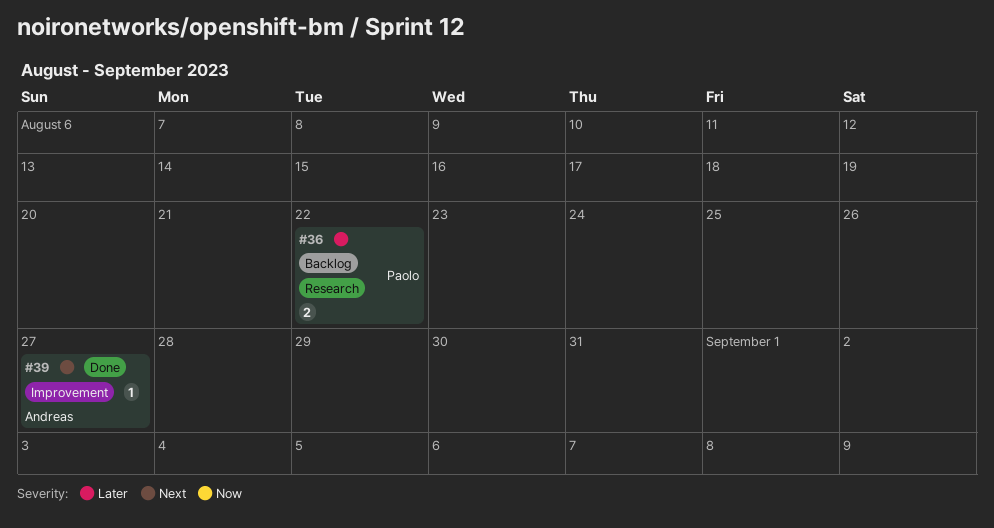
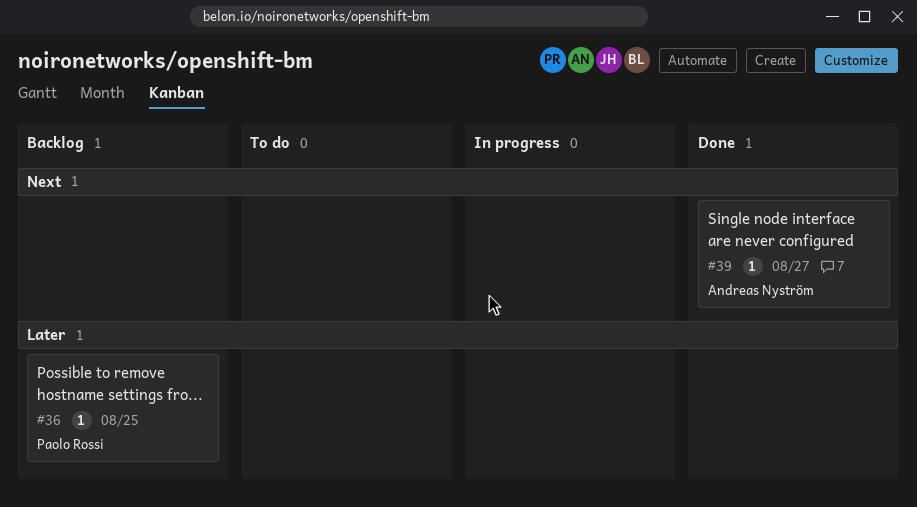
#36, estimate: 2 -> 1
#36, due: Aug 22 -> Aug 25

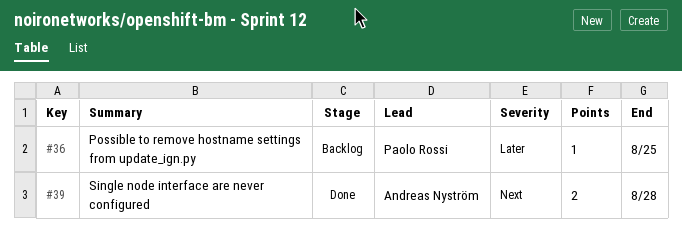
#39, estimate: 1 -> 2
#39, due: Aug 27 -> Aug 28

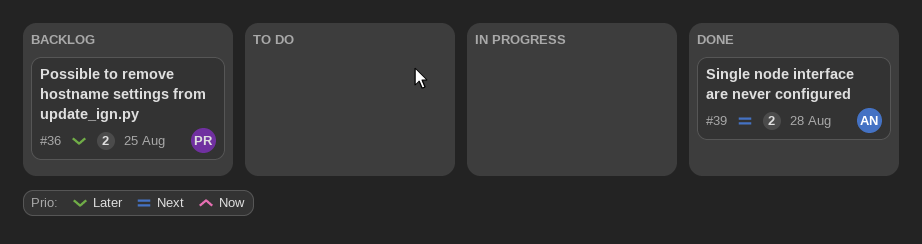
#36, estimate: 1 -> 2

